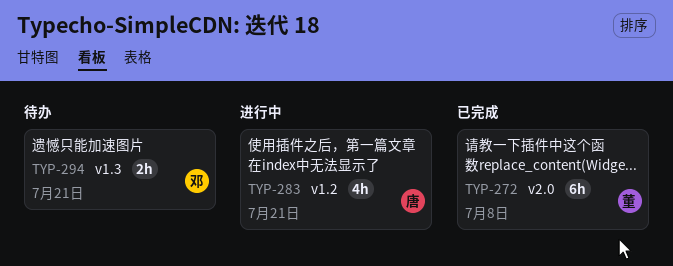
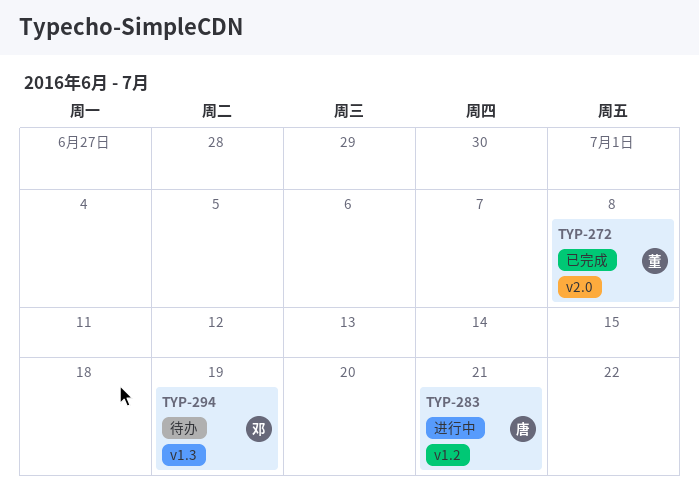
TYP-294, due: Jul 21 -> Jul 19

